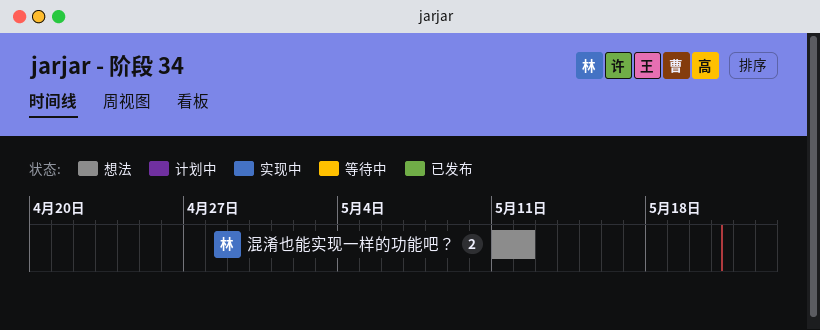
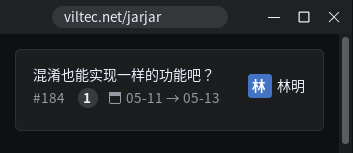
混淆也能实现一样的功能吧？, estimate: 2 -> 1
混淆也能实现一样的功能吧？, due: May 12 -> May 13

